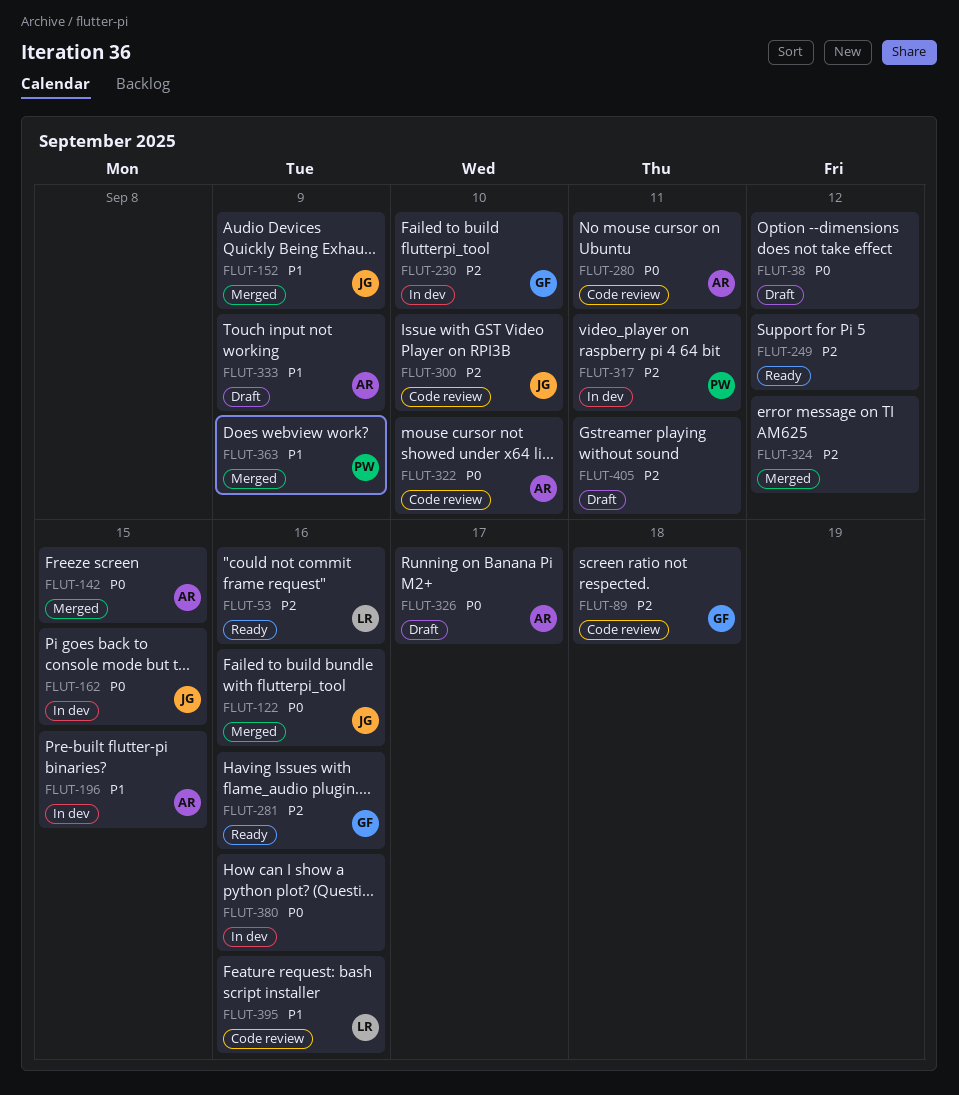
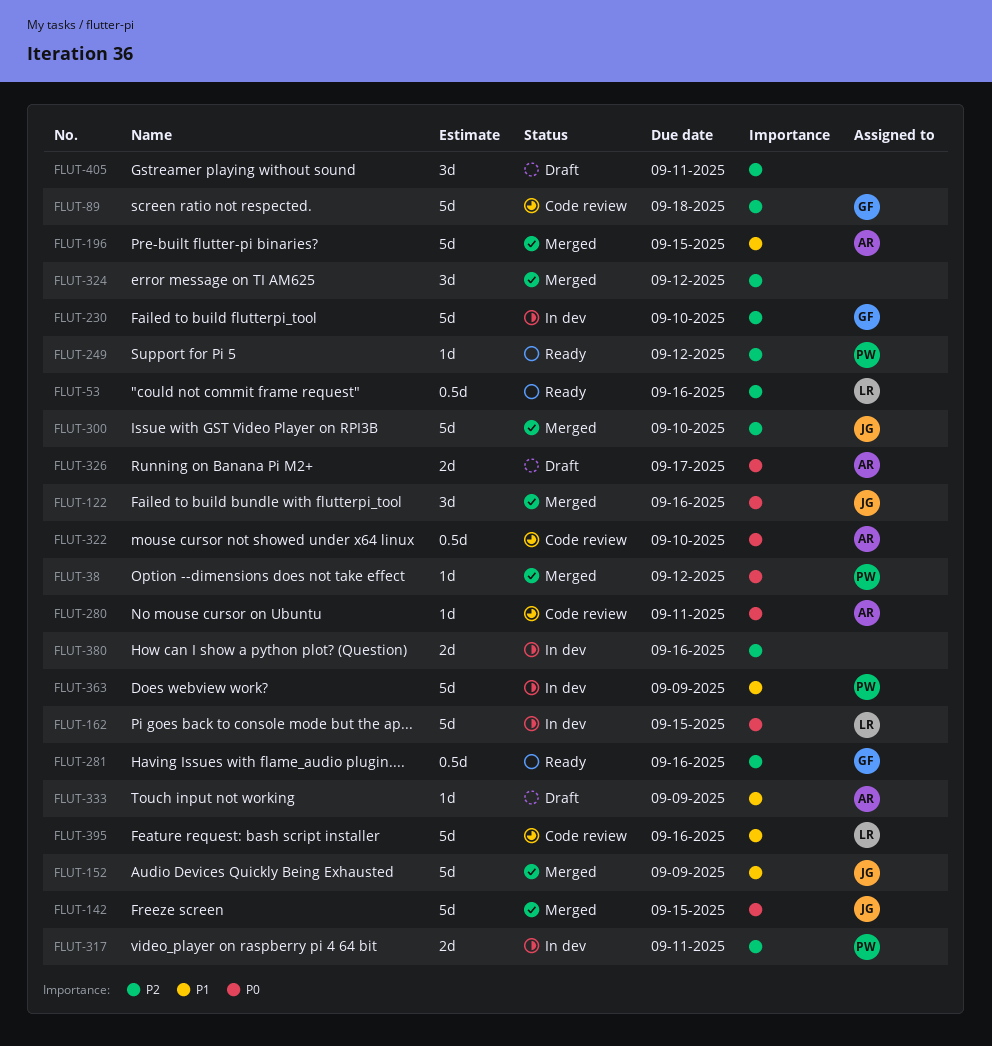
FLUT-38, status: Draft -> Merged
FLUT-38, owner: none -> PW
FLUT-142, owner: AR -> JG
FLUT-162, owner: JG -> LR
FLUT-196, status: In dev -> Merged
FLUT-249, owner: none -> PW
FLUT-300, status: Code review -> Merged
FLUT-363, status: Merged -> In dev
FLUT-380, priority: P0 -> P2

